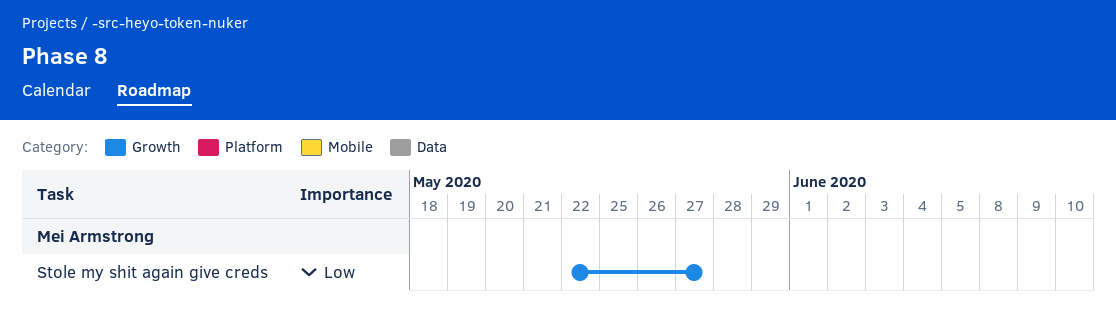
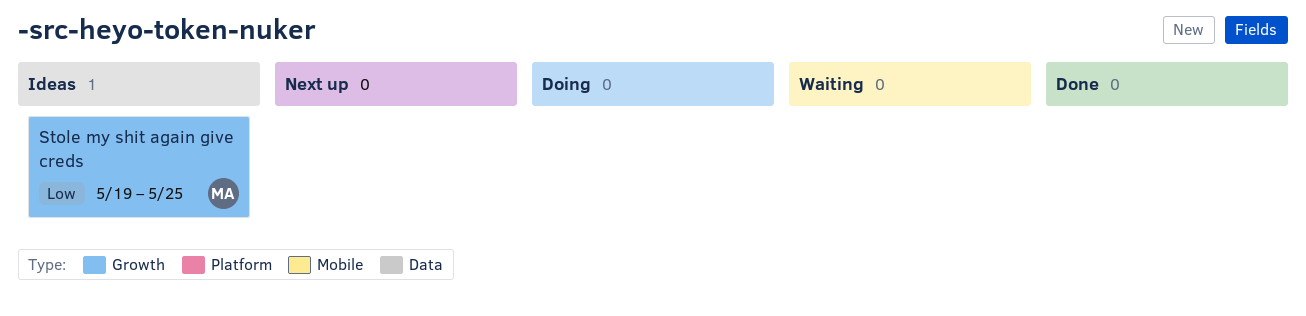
Stole my shit again give creds, start: May 22 -> May 19
Stole my shit again give creds, due: May 27 -> May 25

